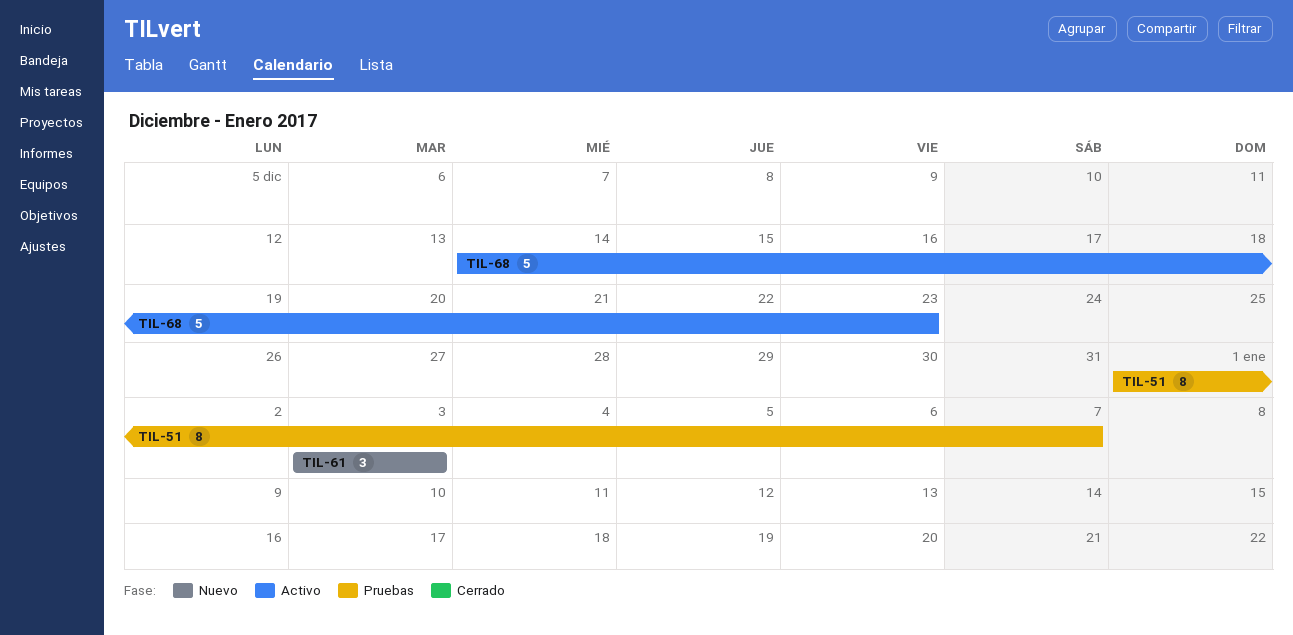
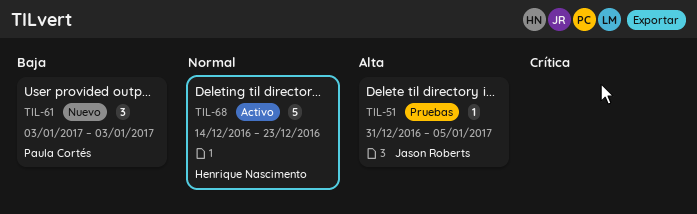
TIL-51, estimate: 8 -> 1
TIL-51, start: Jan 1 -> Dec 31
TIL-51, due: Jan 7 -> Jan 5

